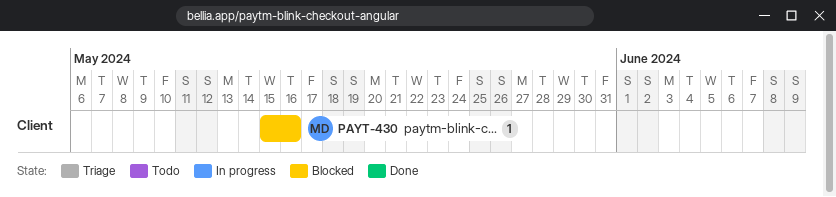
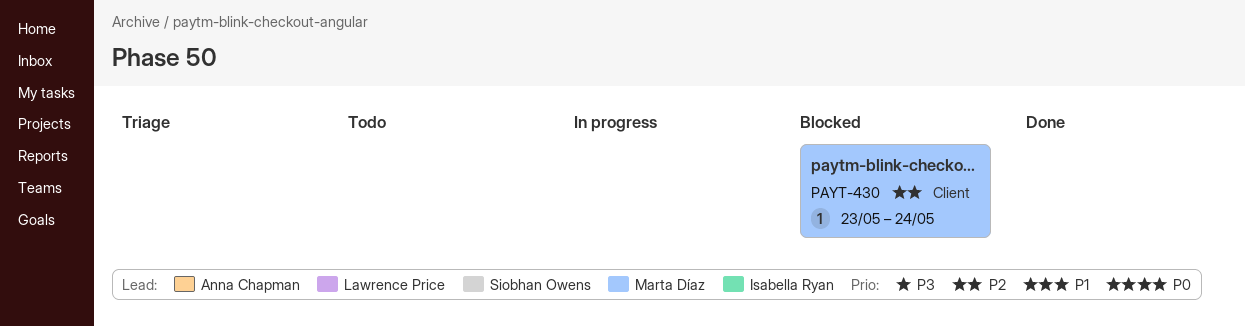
PAYT-430, start: May 15 -> May 23
PAYT-430, due: May 16 -> May 24

